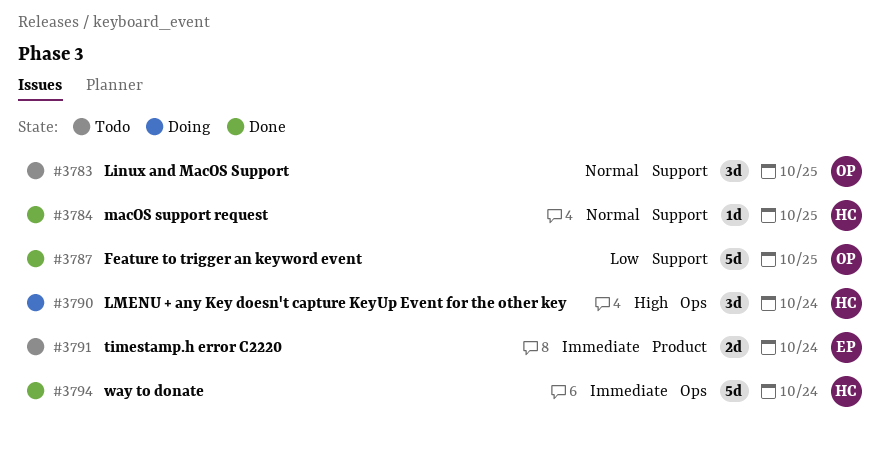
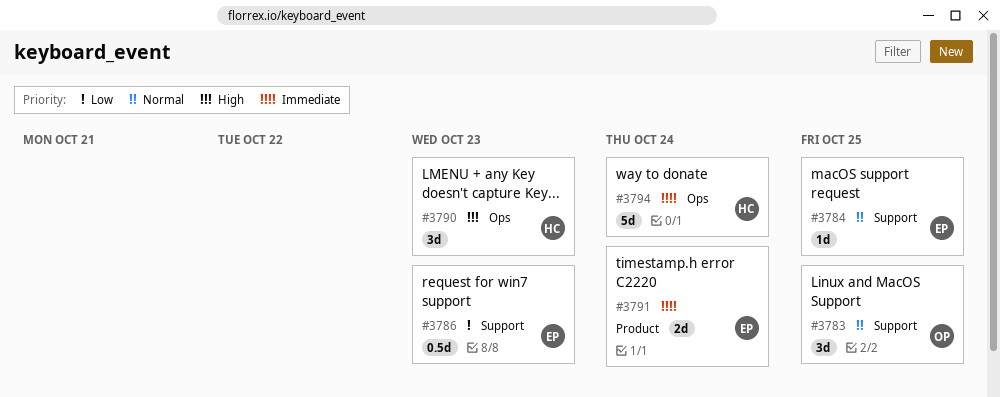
#3784, owner: HC -> EP
#3786: none -> present
#3787: present -> none
#3790, due: Oct 24 -> Oct 23

